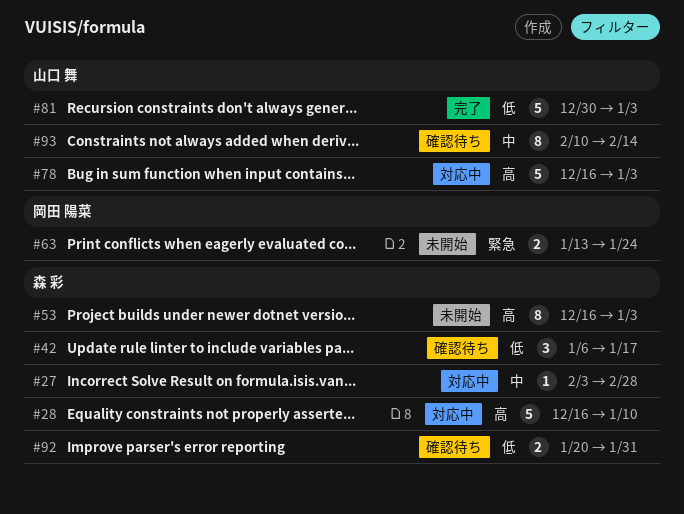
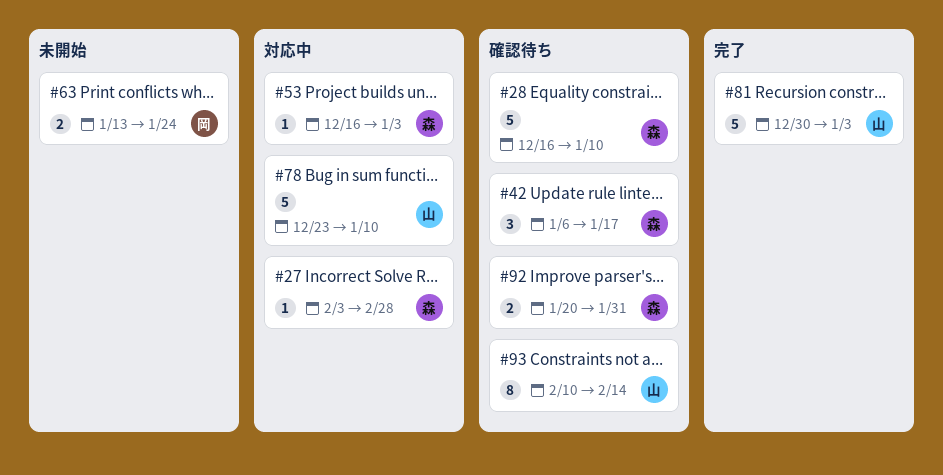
#28, status: 対応中 -> 確認待ち
#53, status: 未開始 -> 対応中
#53, estimate: 8 -> 1
#78, start: Dec 16 -> Dec 23
#78, due: Jan 3 -> Jan 10

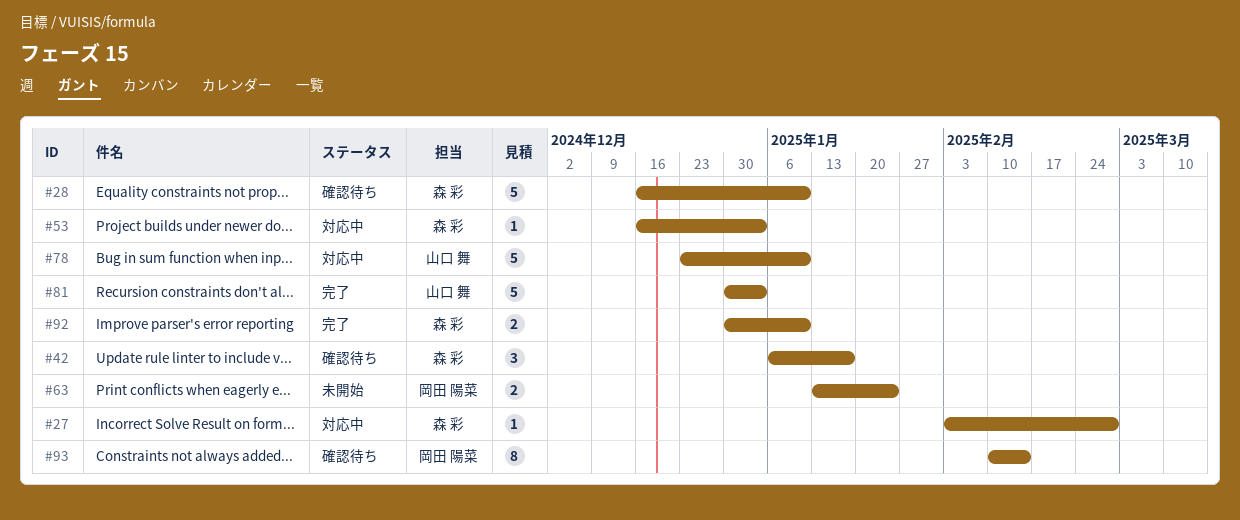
#92, status: 確認待ち -> 完了
#92, start: Jan 20 -> Dec 30
#92, due: Jan 31 -> Jan 10
#93, owner: 山口 舞 -> 岡田 陽菜

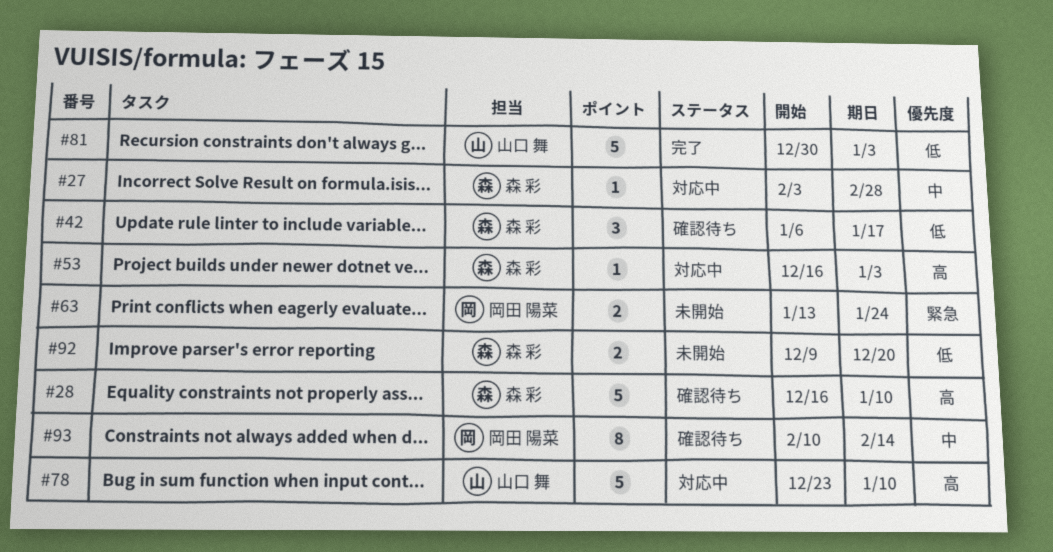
#92, status: 完了 -> 未開始
#92, start: Dec 30 -> Dec 9
#92, due: Jan 10 -> Dec 20

